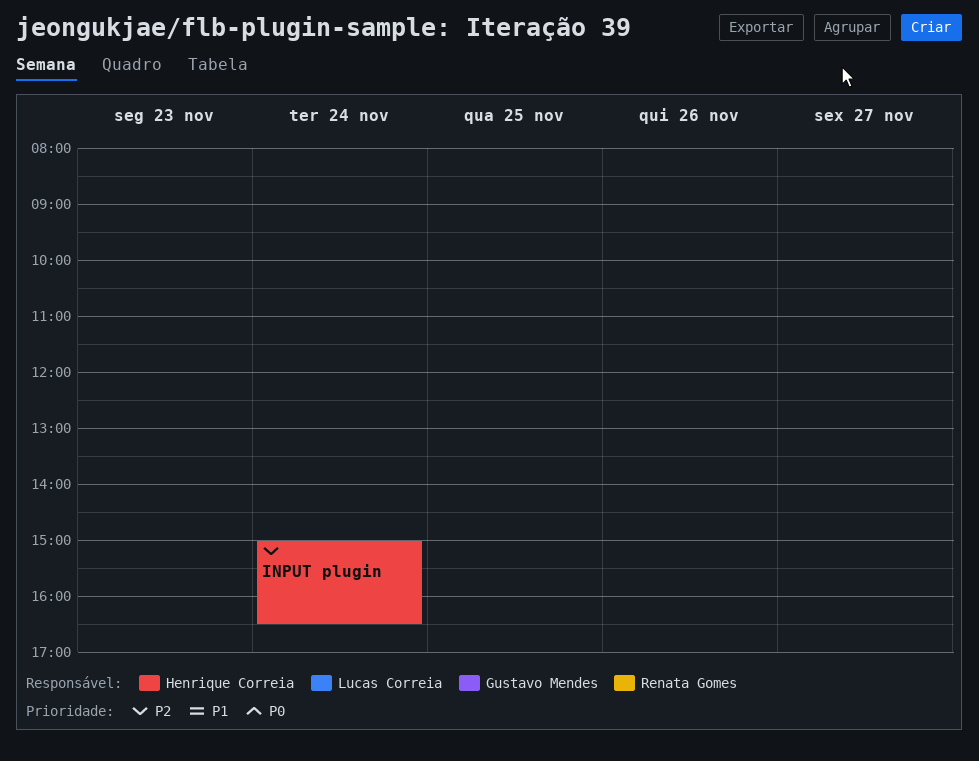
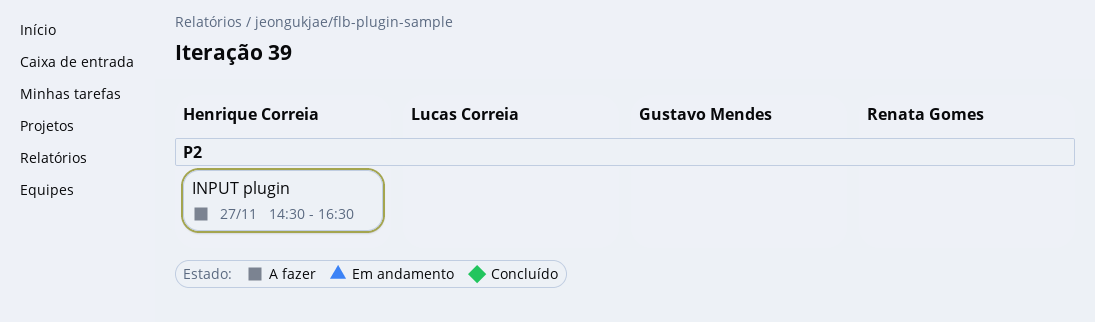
INPUT plugin, day: Nov 24 -> Nov 27
INPUT plugin, begins: 15:00 -> 14:30

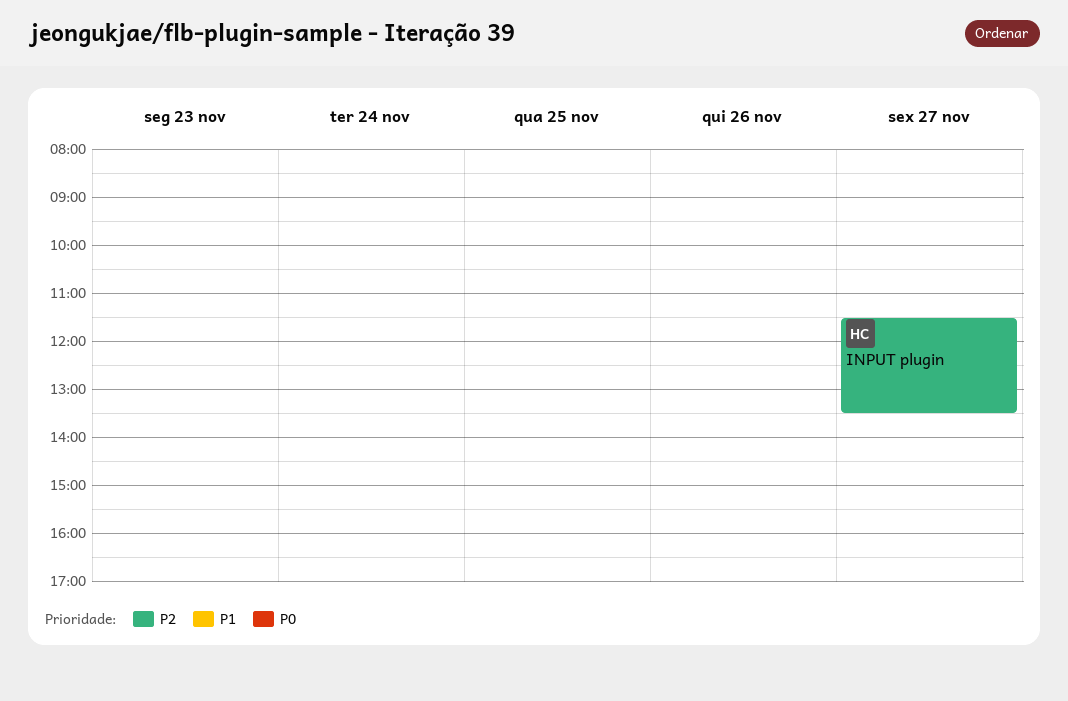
INPUT plugin, begins: 14:30 -> 11:30
INPUT plugin, ends: 16:30 -> 13:30

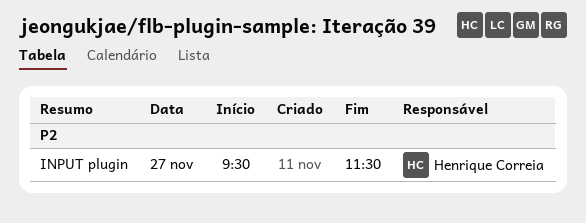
INPUT plugin, begins: 11:30 -> 09:30
INPUT plugin, ends: 13:30 -> 11:30

